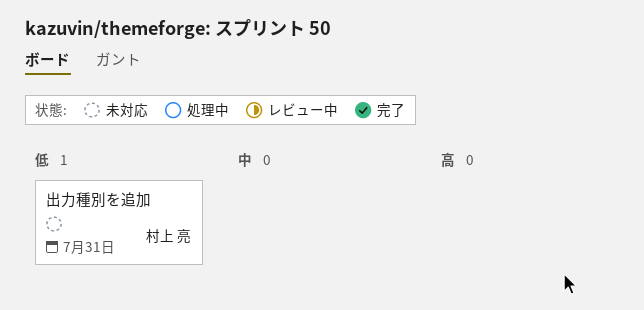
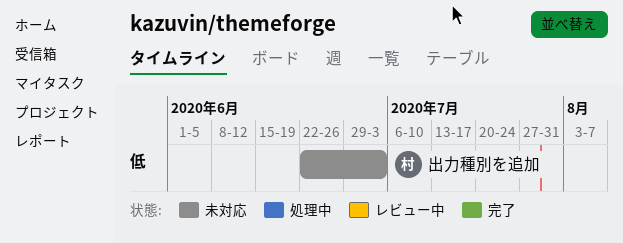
出力種別を追加, due: Jul 31 -> Jul 3

